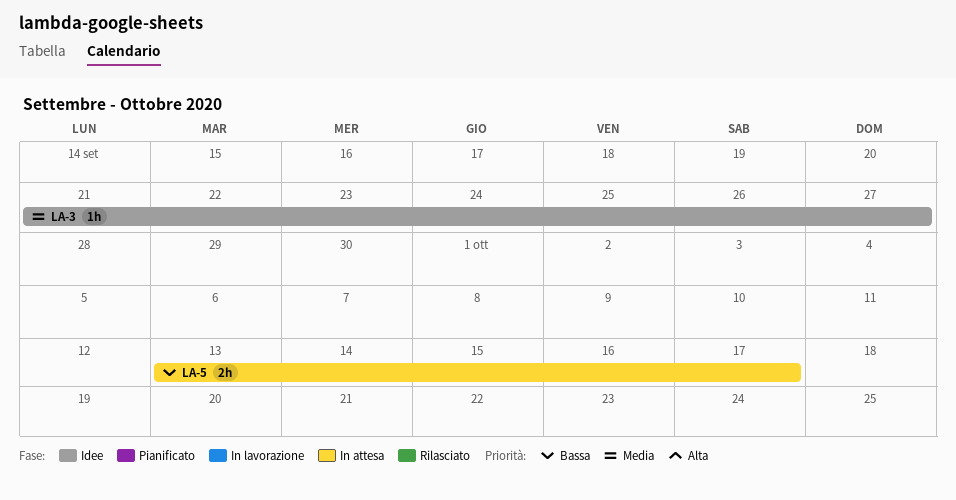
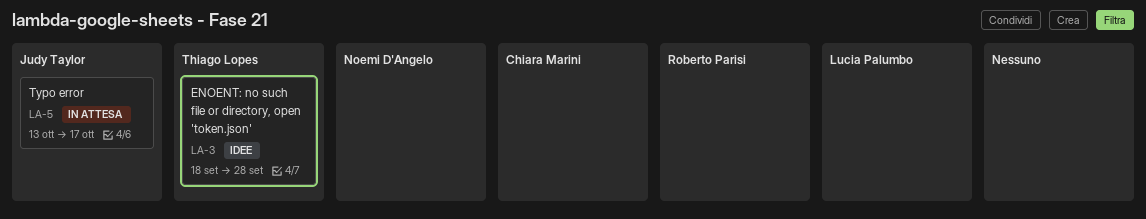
LA-3, start: Sep 21 -> Sep 18
LA-3, due: Sep 27 -> Sep 28

